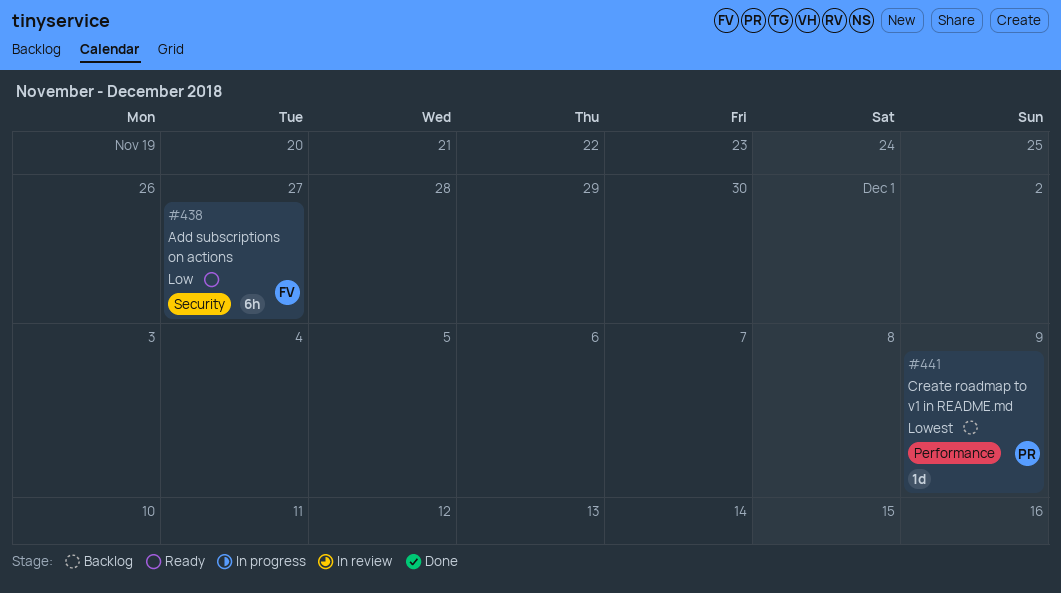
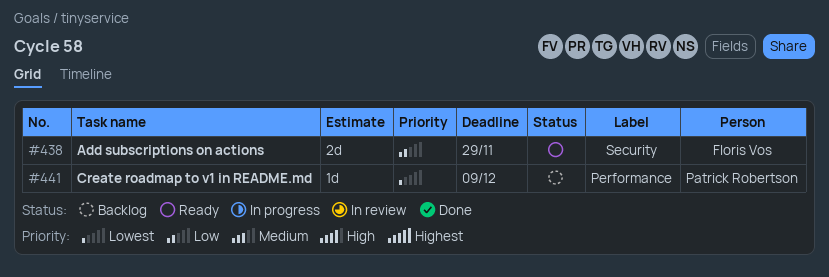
#438, estimate: 6h -> 2d
#438, due: Nov 27 -> Nov 29

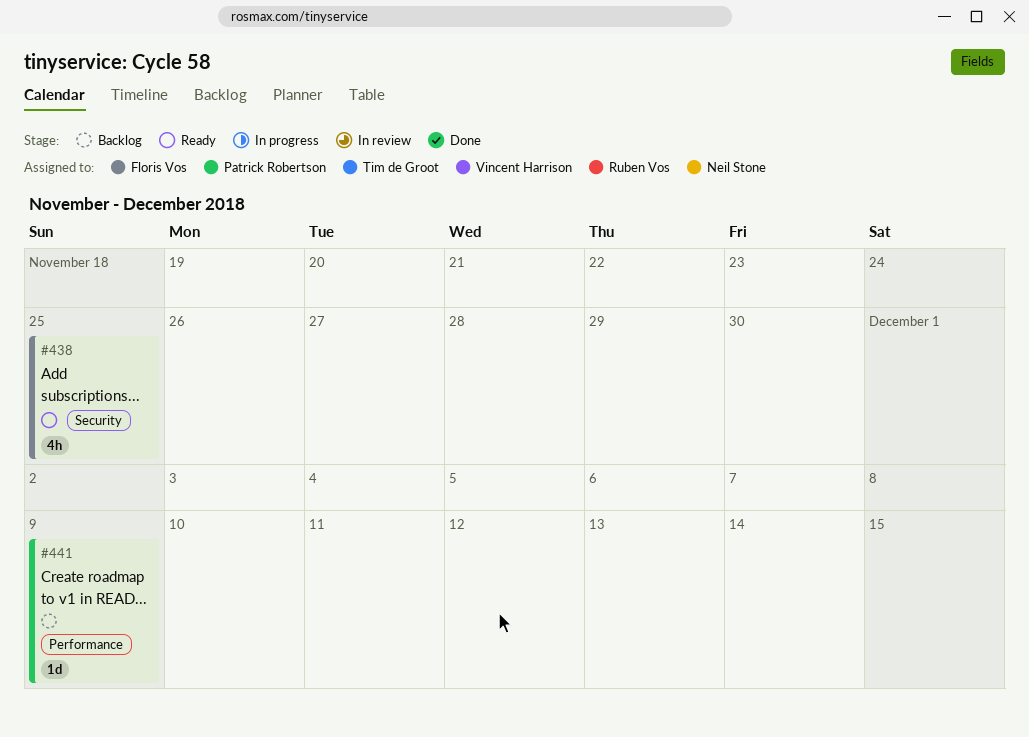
#438, estimate: 2d -> 4h
#438, due: Nov 29 -> Nov 25

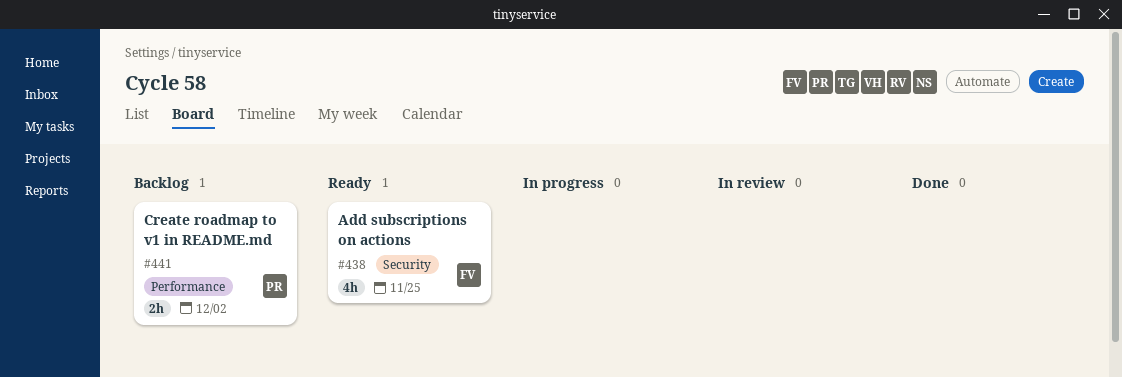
#441, estimate: 1d -> 2h
#441, due: Dec 9 -> Dec 2

